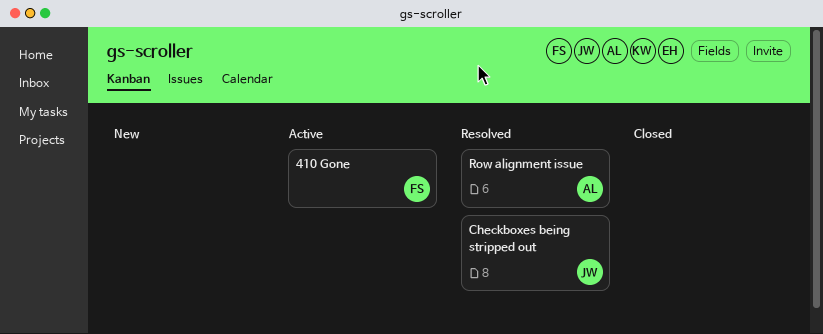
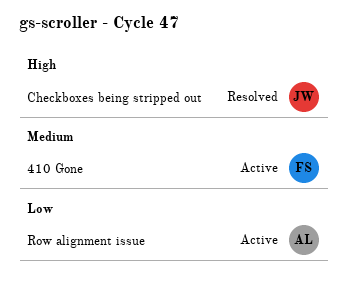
Row alignment issue, status: Resolved -> Active

